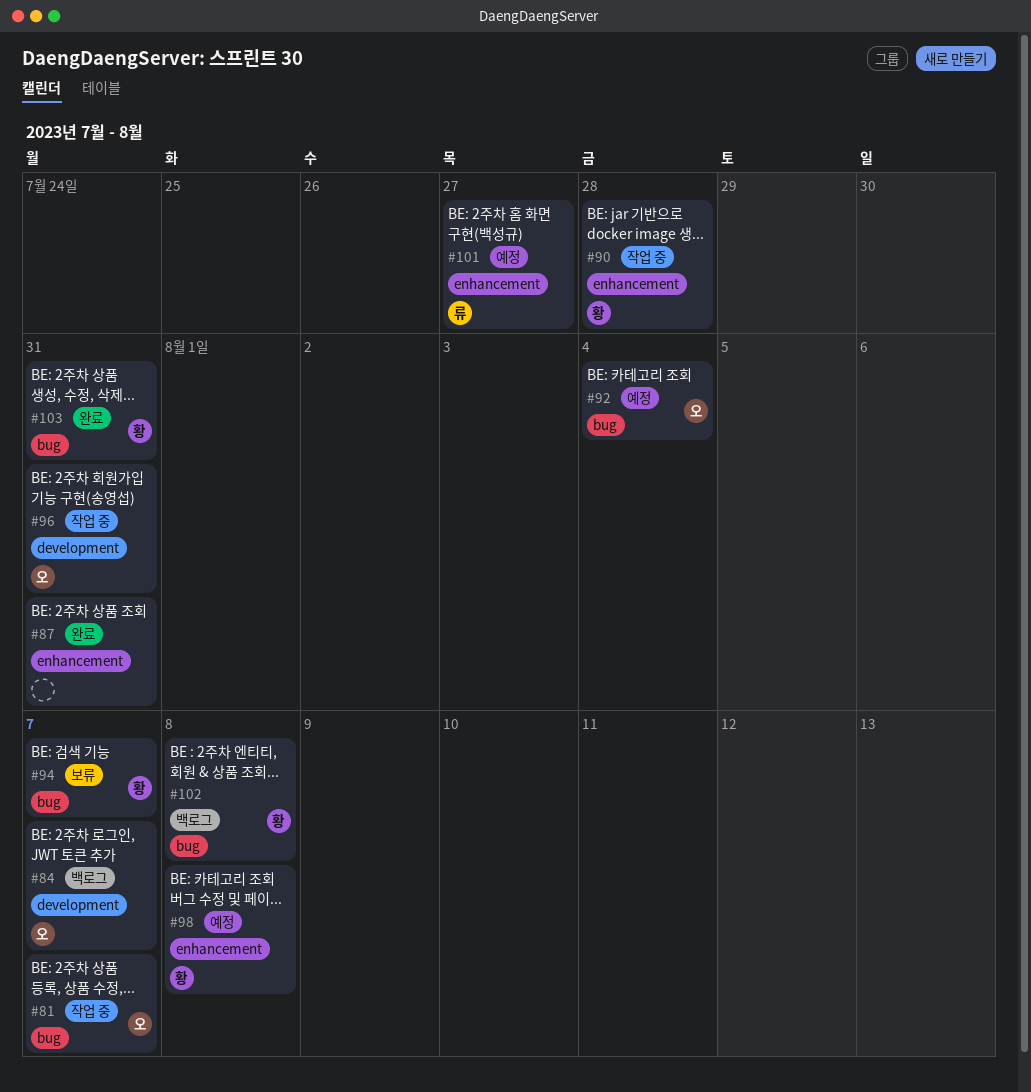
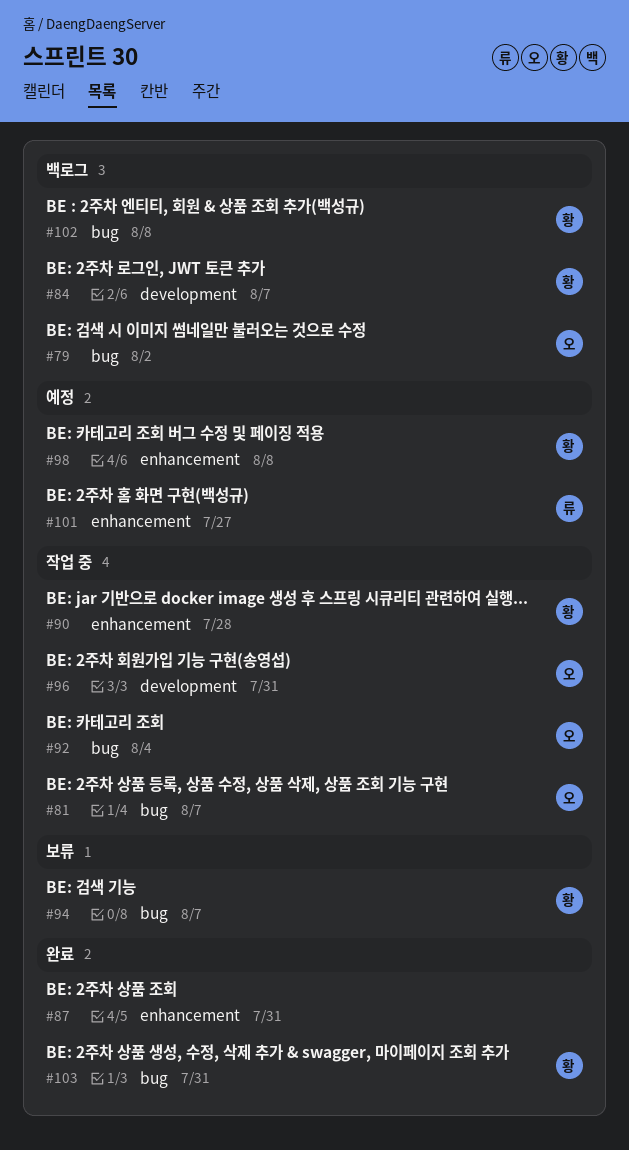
#79: none -> present
#84, owner: 오 -> 황
#92, status: 예정 -> 작업 중

